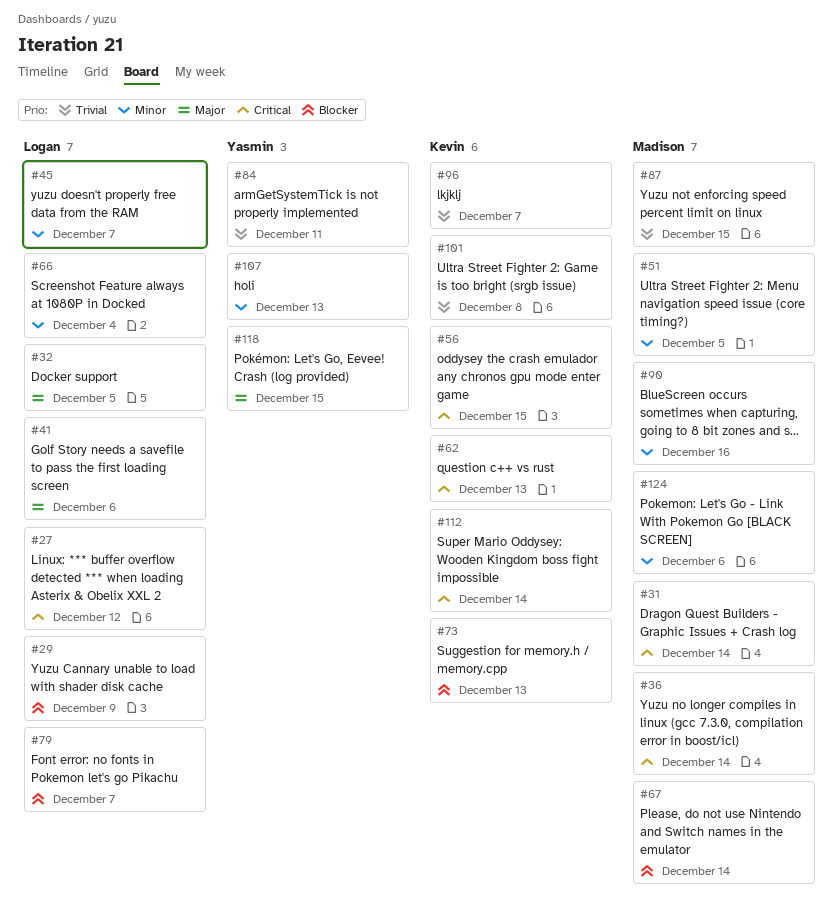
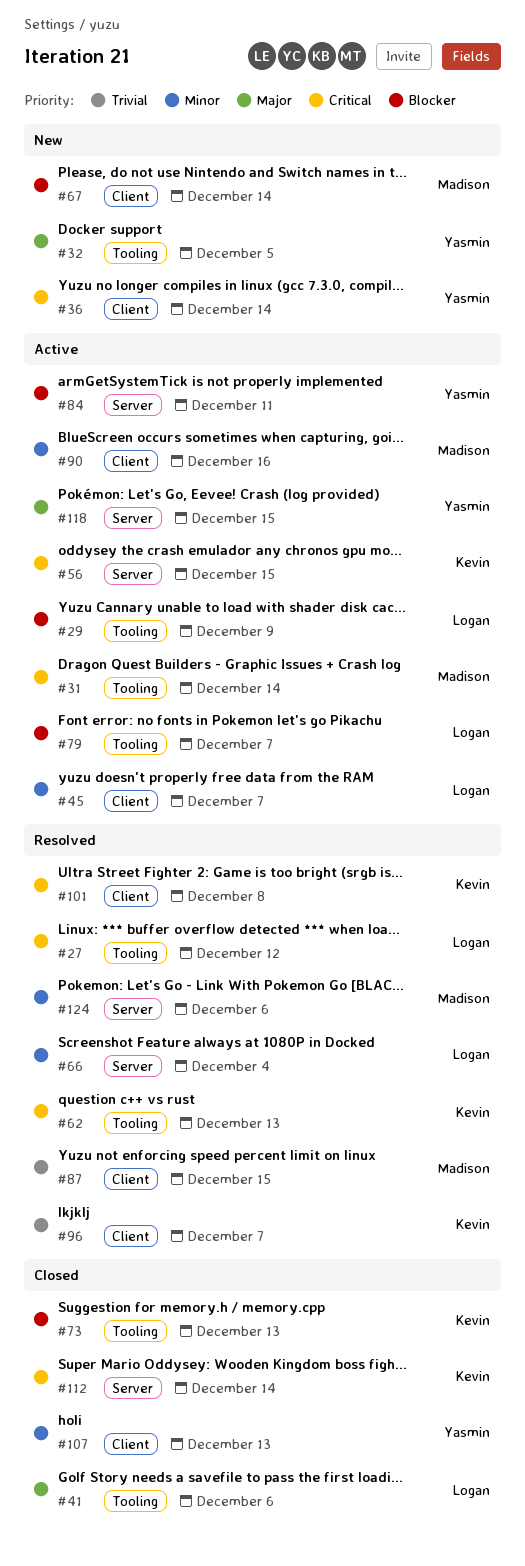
#32, owner: Logan -> Yasmin
#36, owner: Madison -> Yasmin
#51: present -> none
#84, priority: Trivial -> Blocker
#101, priority: Trivial -> Critical

